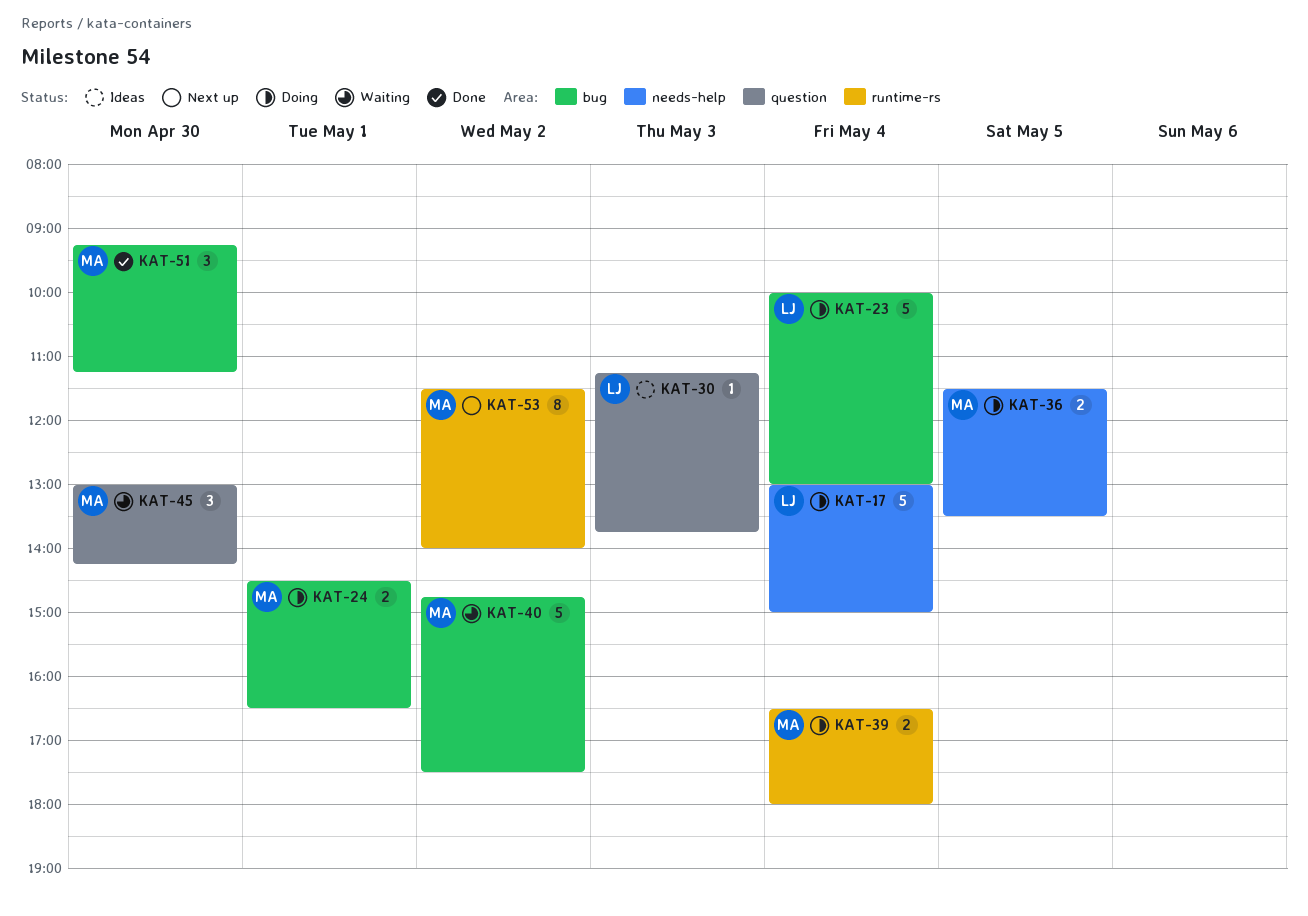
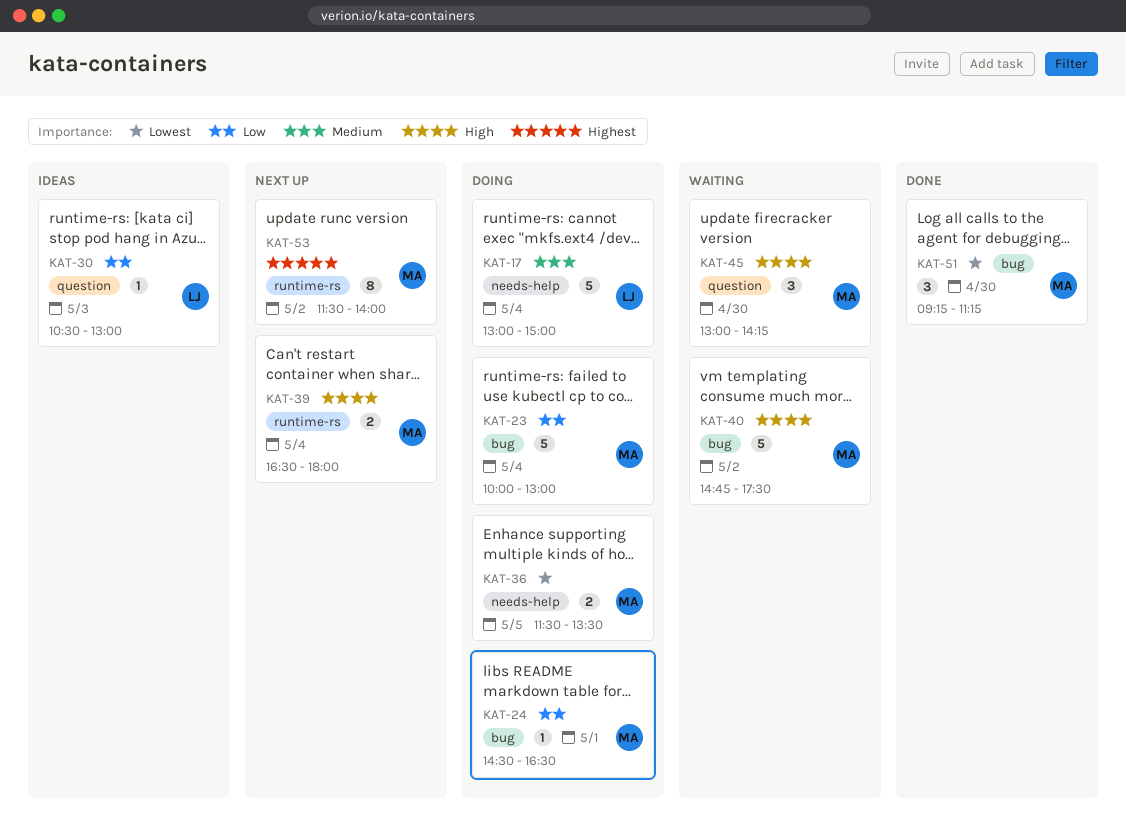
KAT-23, owner: LJ -> MA
KAT-24, estimate: 2 -> 1
KAT-30, begins: 11:15 -> 10:30
KAT-30, ends: 13:45 -> 13:00
KAT-39, status: Doing -> Next up

